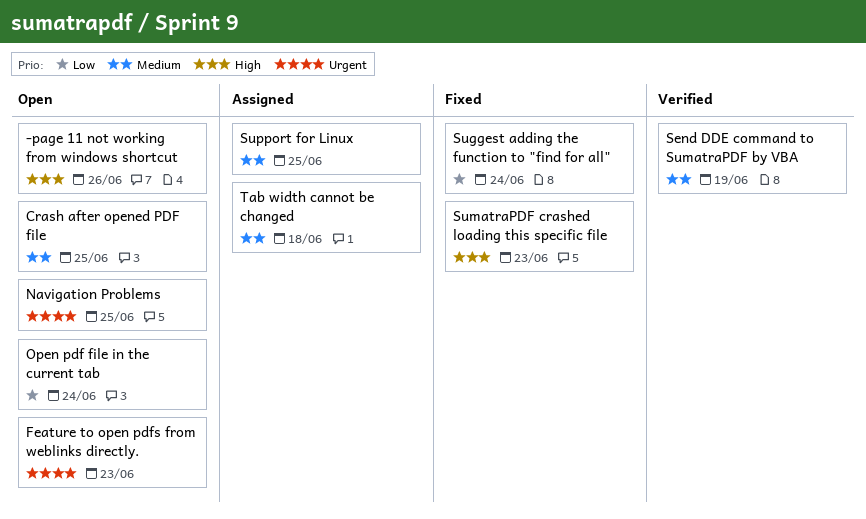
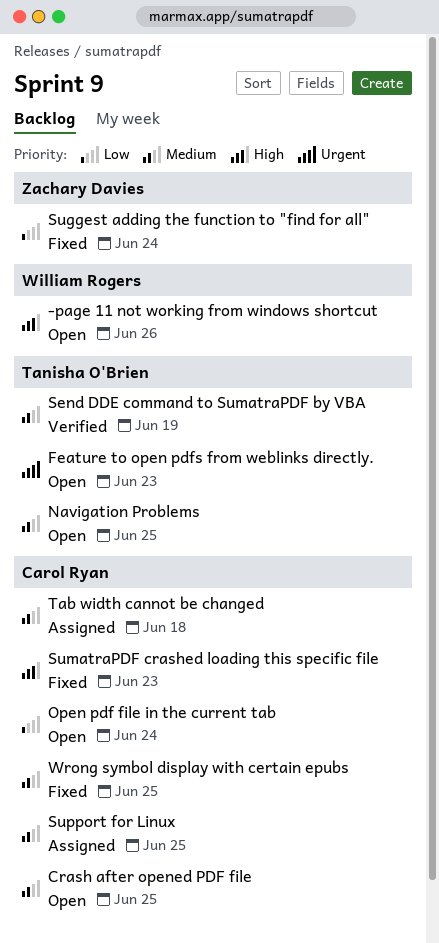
Navigation Problems, priority: Urgent -> Medium
Wrong symbol display with certain epubs: none -> present

